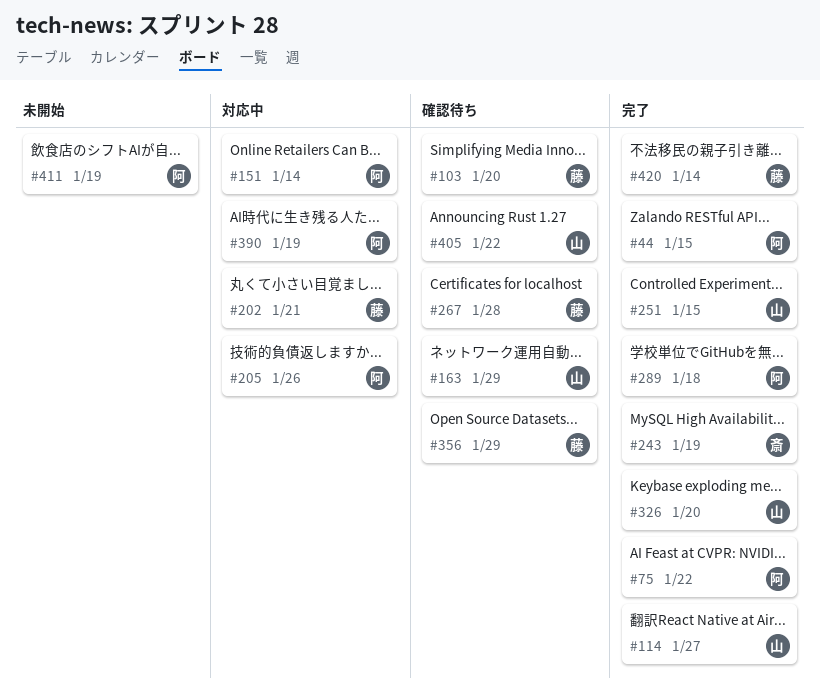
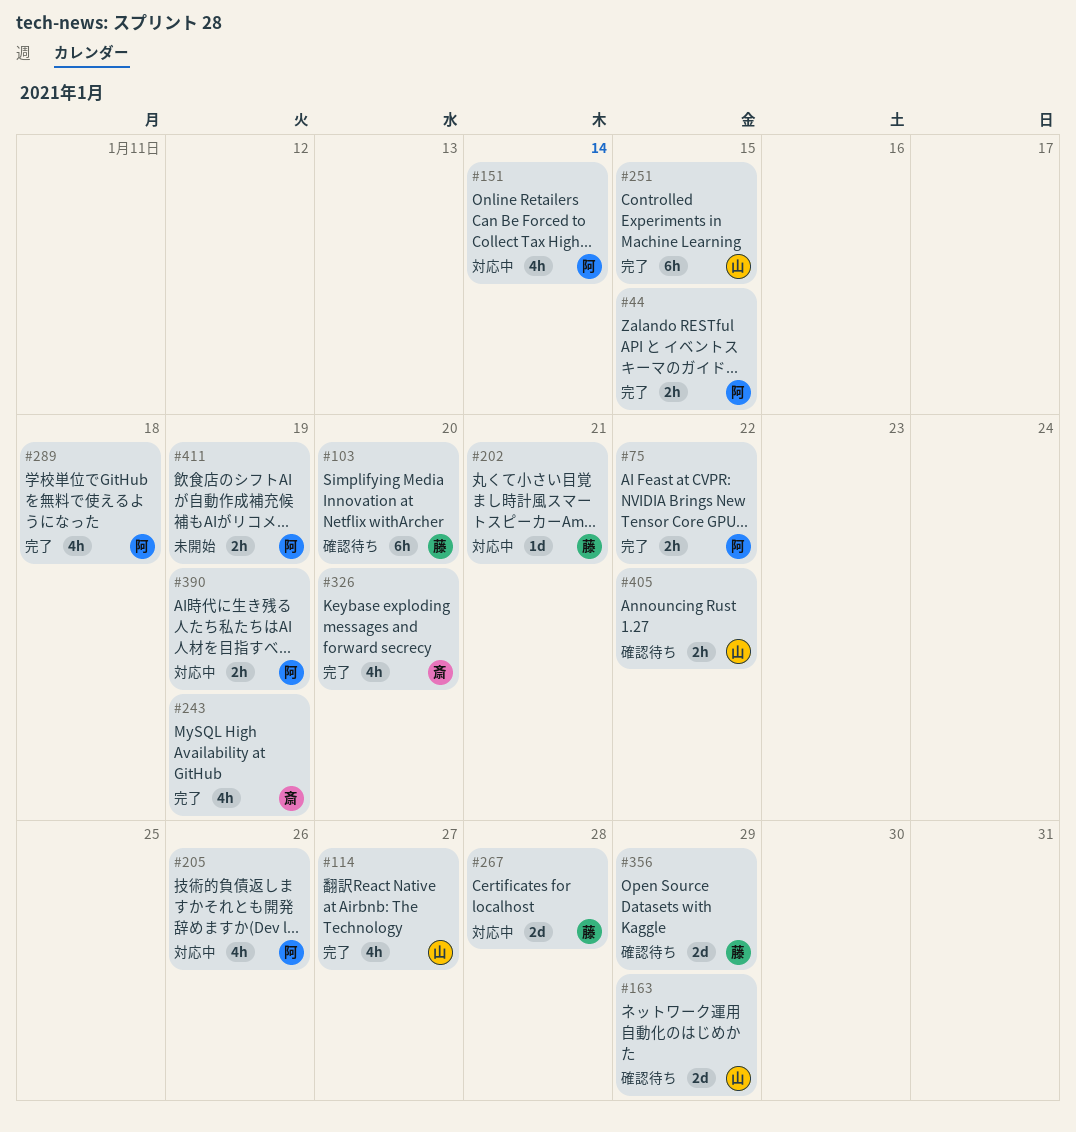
#267, status: 確認待ち -> 対応中
#326, owner: 山 -> 斎
#420: present -> none

